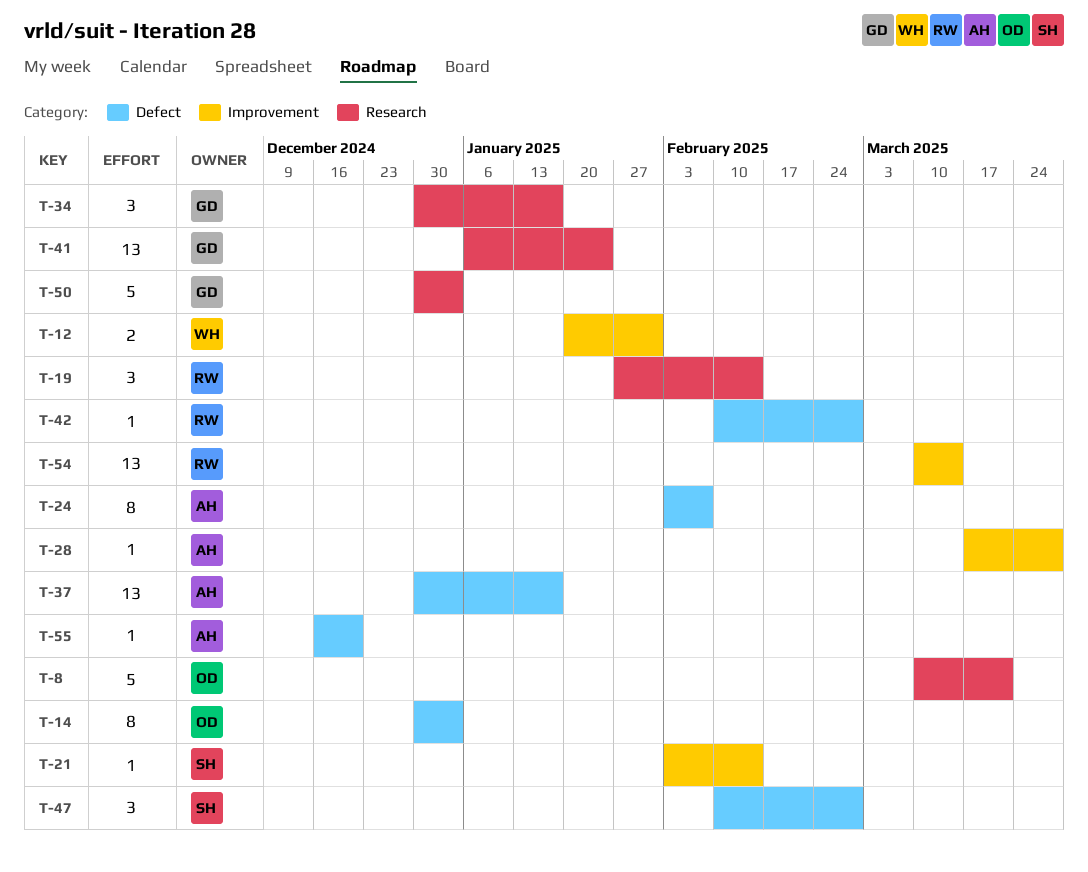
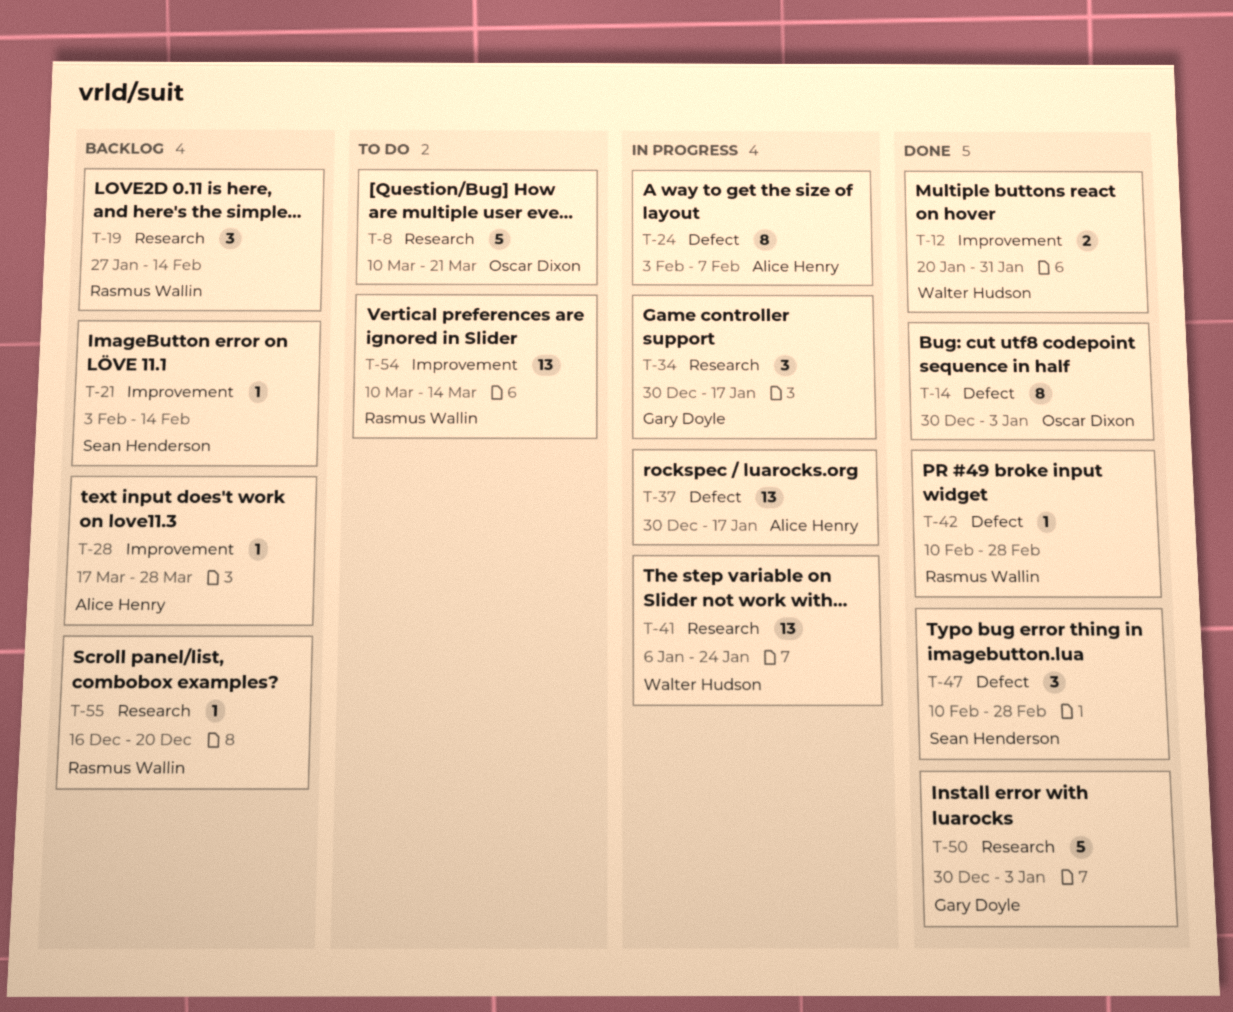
T-41, owner: Gary Doyle -> Walter Hudson
T-55, owner: Alice Henry -> Rasmus Wallin
T-55, label: Defect -> Research

